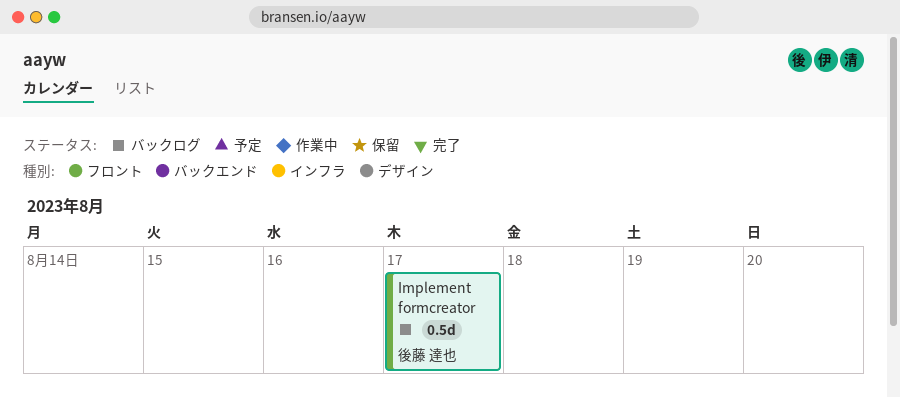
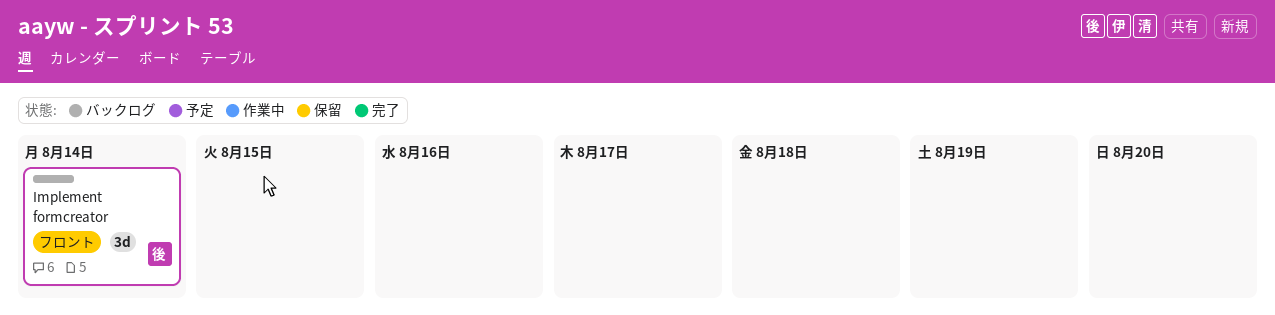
Implement formcreator, estimate: 0.5d -> 3d
Implement formcreator, due: Aug 17 -> Aug 14

